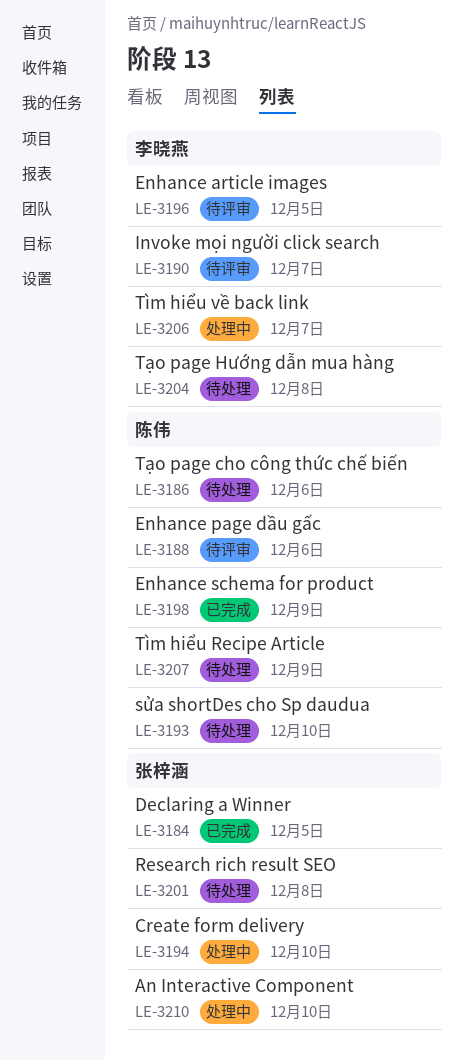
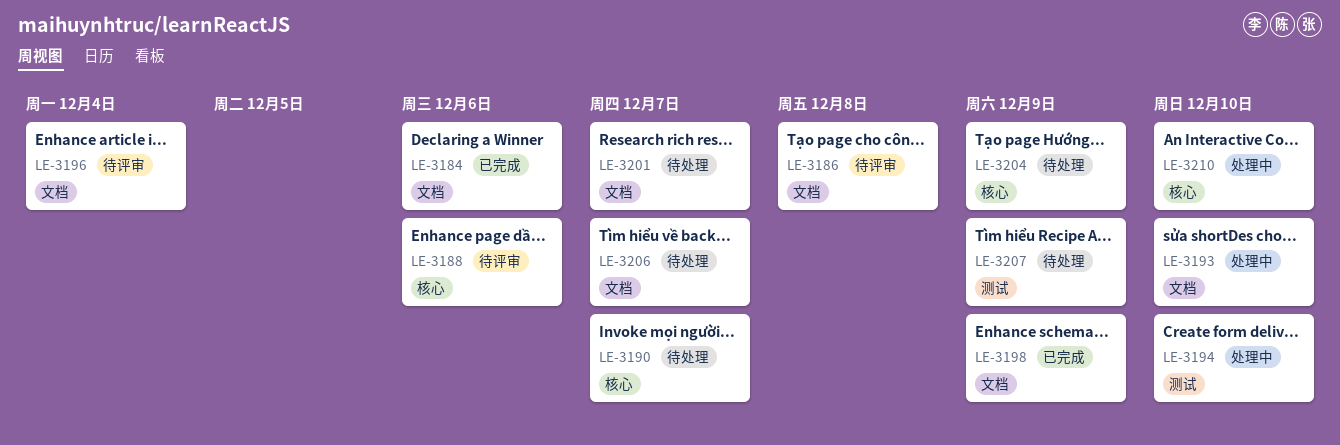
LE-3184, due: Dec 5 -> Dec 6
LE-3186, status: 待处理 -> 待评审
LE-3186, due: Dec 6 -> Dec 8
LE-3190, status: 待评审 -> 待处理
LE-3193, status: 待处理 -> 处理中
LE-3196, due: Dec 5 -> Dec 4
LE-3201, due: Dec 8 -> Dec 7
LE-3204, due: Dec 8 -> Dec 9
LE-3206, status: 处理中 -> 待处理

